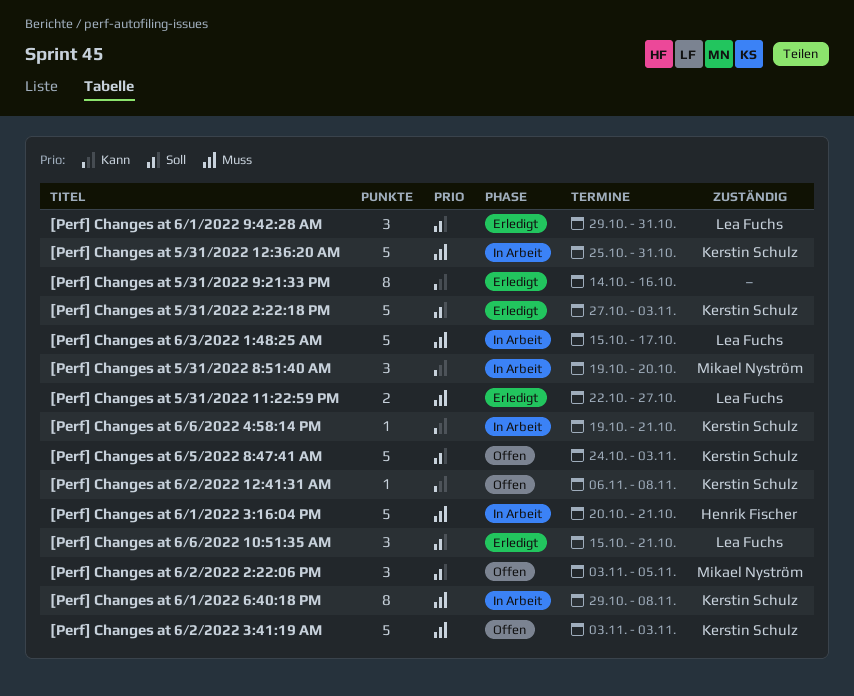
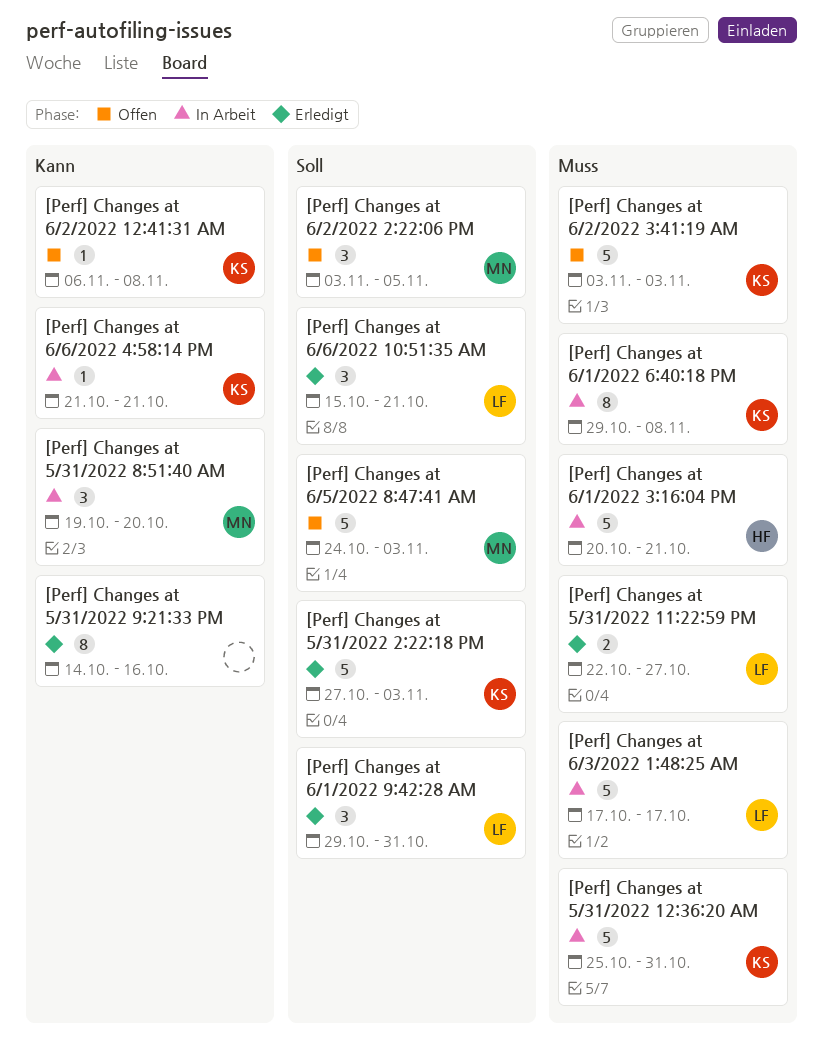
[Perf] Changes at 6/3/2022 1:48:25 AM, start: Oct 15 -> Oct 17
[Perf] Changes at 6/5/2022 8:47:41 AM, owner: Kerstin Schulz -> Mikael Nyström
[Perf] Changes at 6/6/2022 4:58:14 PM, start: Oct 19 -> Oct 21

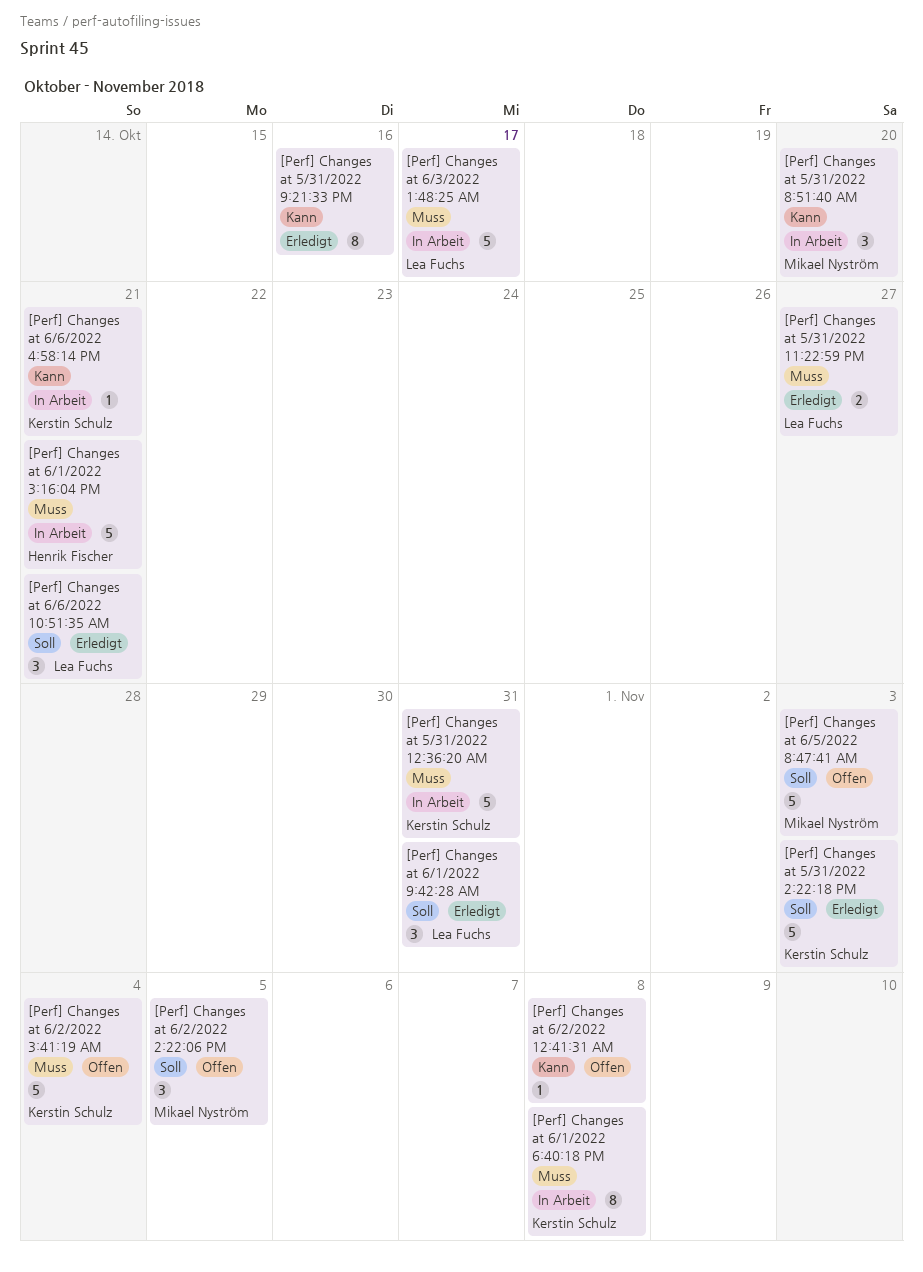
[Perf] Changes at 6/2/2022 12:41:31 AM, owner: Kerstin Schulz -> none
[Perf] Changes at 6/2/2022 3:41:19 AM, due: Nov 3 -> Nov 4

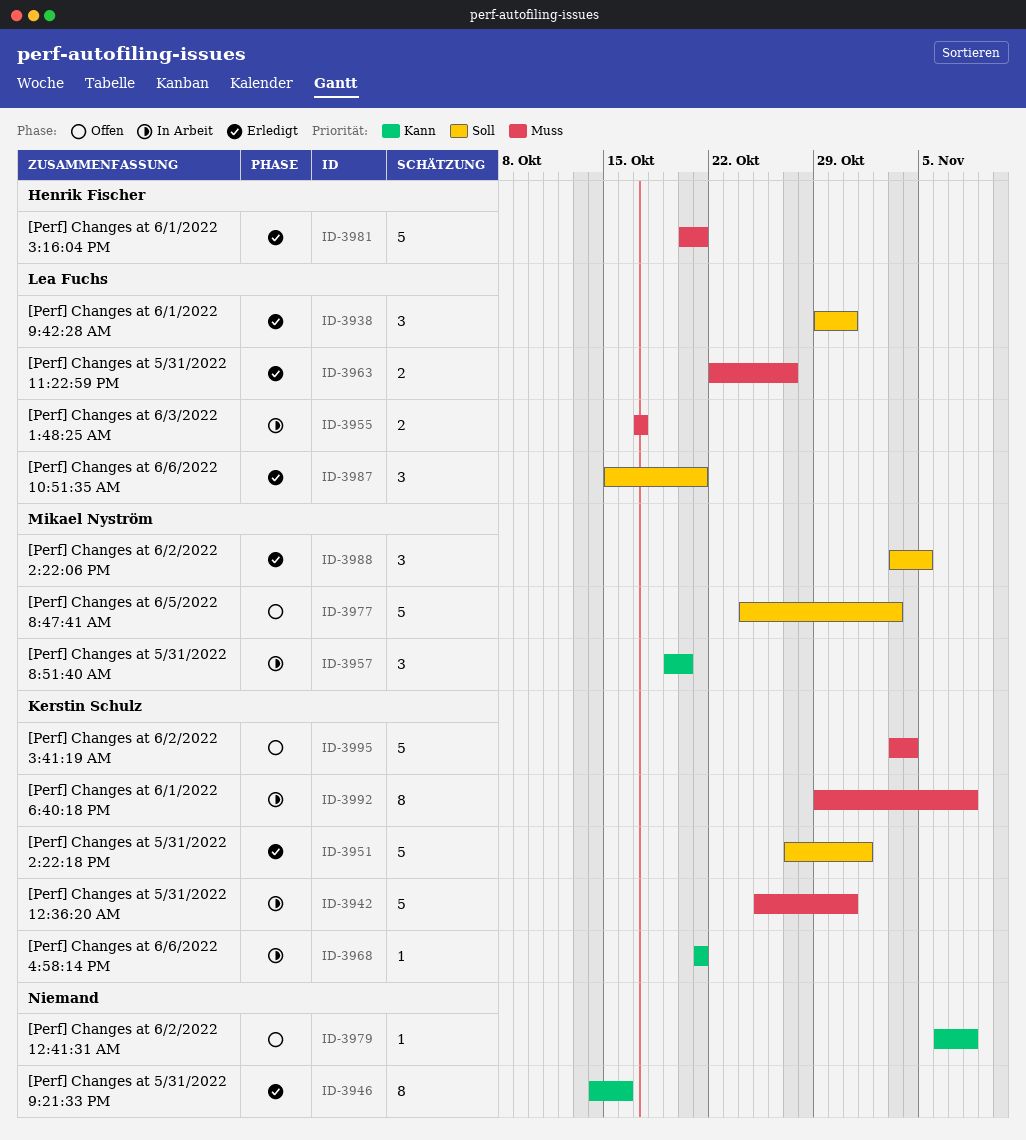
[Perf] Changes at 5/31/2022 2:22:18 PM, due: Nov 3 -> Nov 1
[Perf] Changes at 6/1/2022 3:16:04 PM, status: In Arbeit -> Erledigt
[Perf] Changes at 6/2/2022 2:22:06 PM, status: Offen -> Erledigt
[Perf] Changes at 6/3/2022 1:48:25 AM, estimate: 5 -> 2

